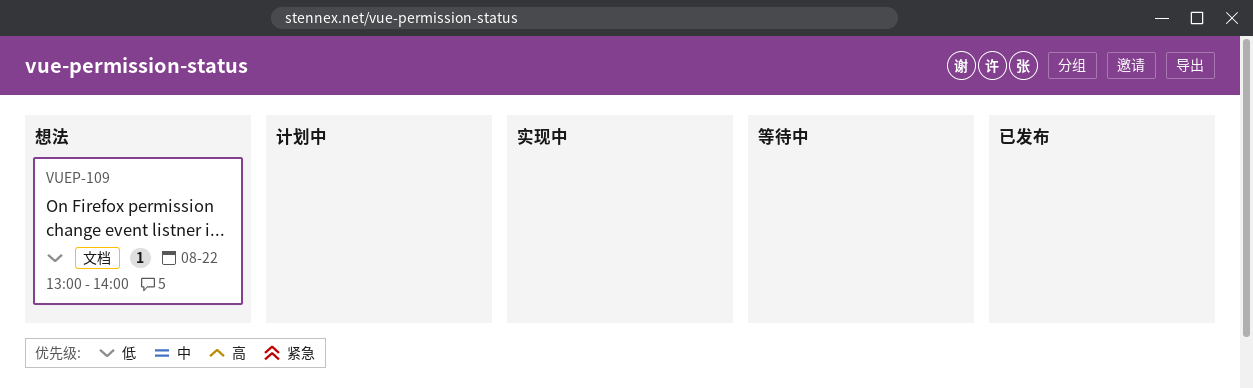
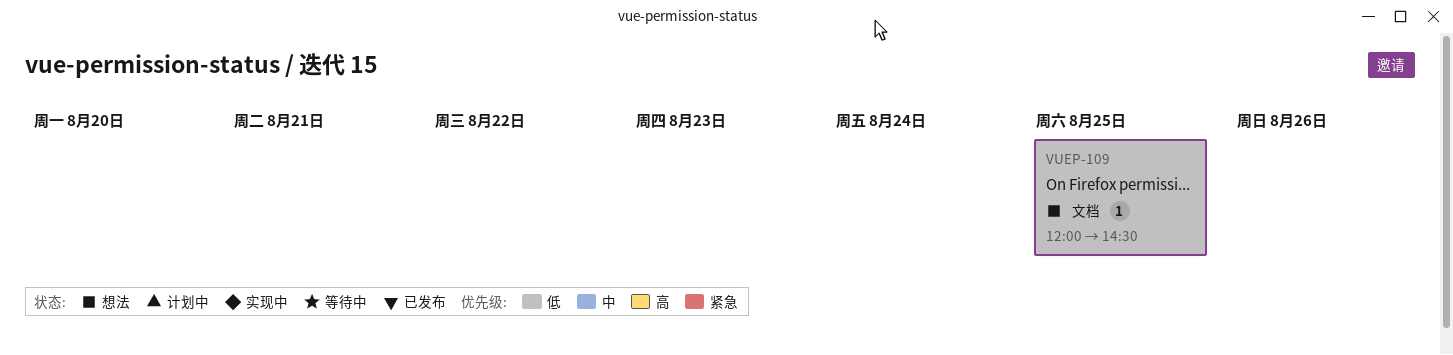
VUEP-109, day: Aug 22 -> Aug 25
VUEP-109, begins: 13:00 -> 12:00
VUEP-109, ends: 14:00 -> 14:30

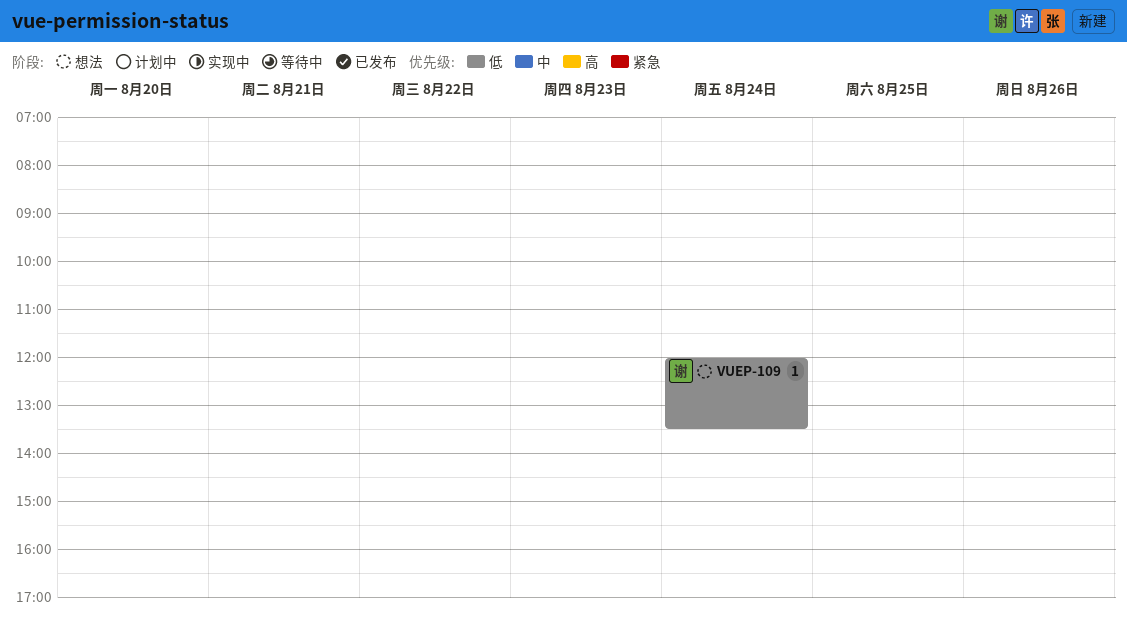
VUEP-109, day: Aug 25 -> Aug 24
VUEP-109, ends: 14:30 -> 13:30

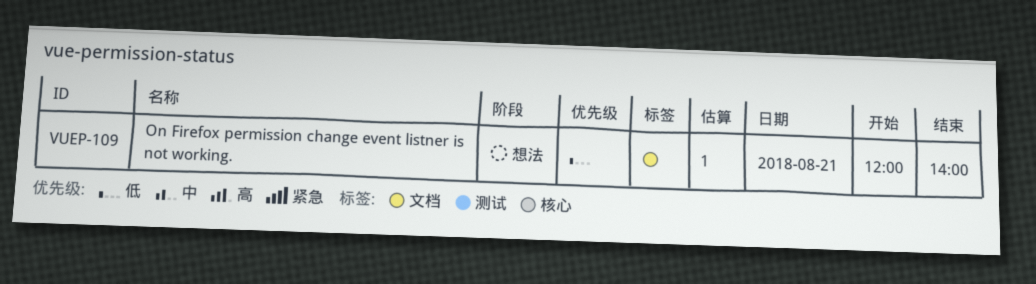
VUEP-109, day: Aug 24 -> Aug 21
VUEP-109, ends: 13:30 -> 14:00

